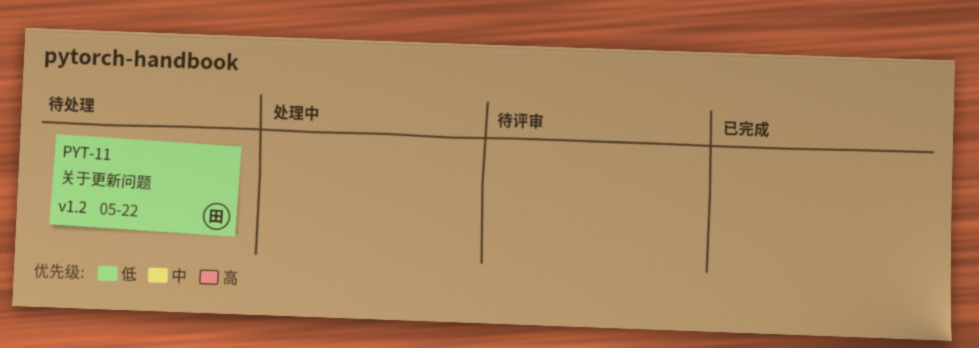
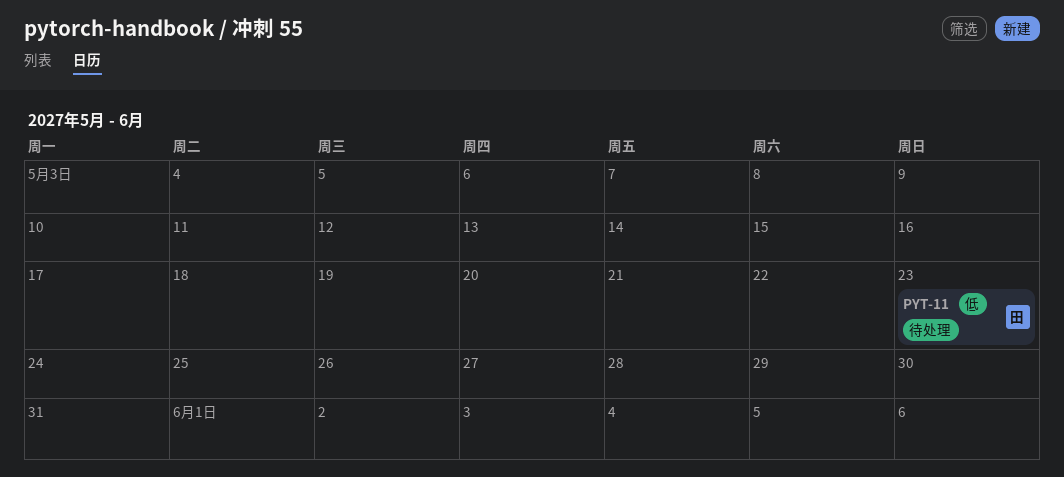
PYT-11, due: May 22 -> May 23

